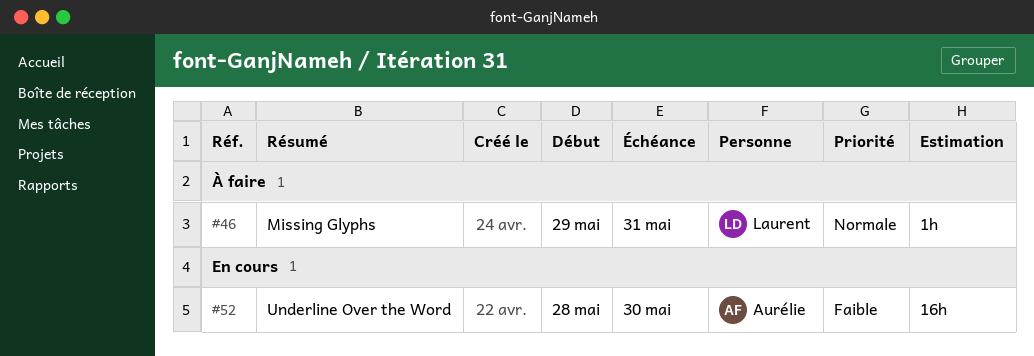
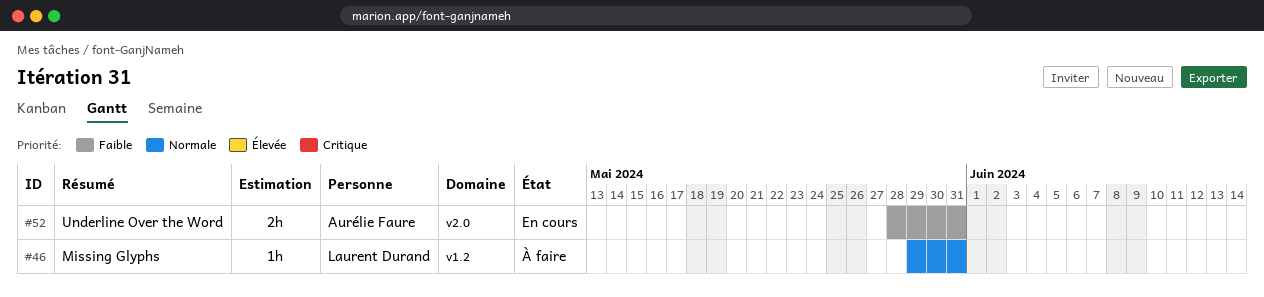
#52, estimate: 16h -> 2h
#52, due: May 30 -> May 31

